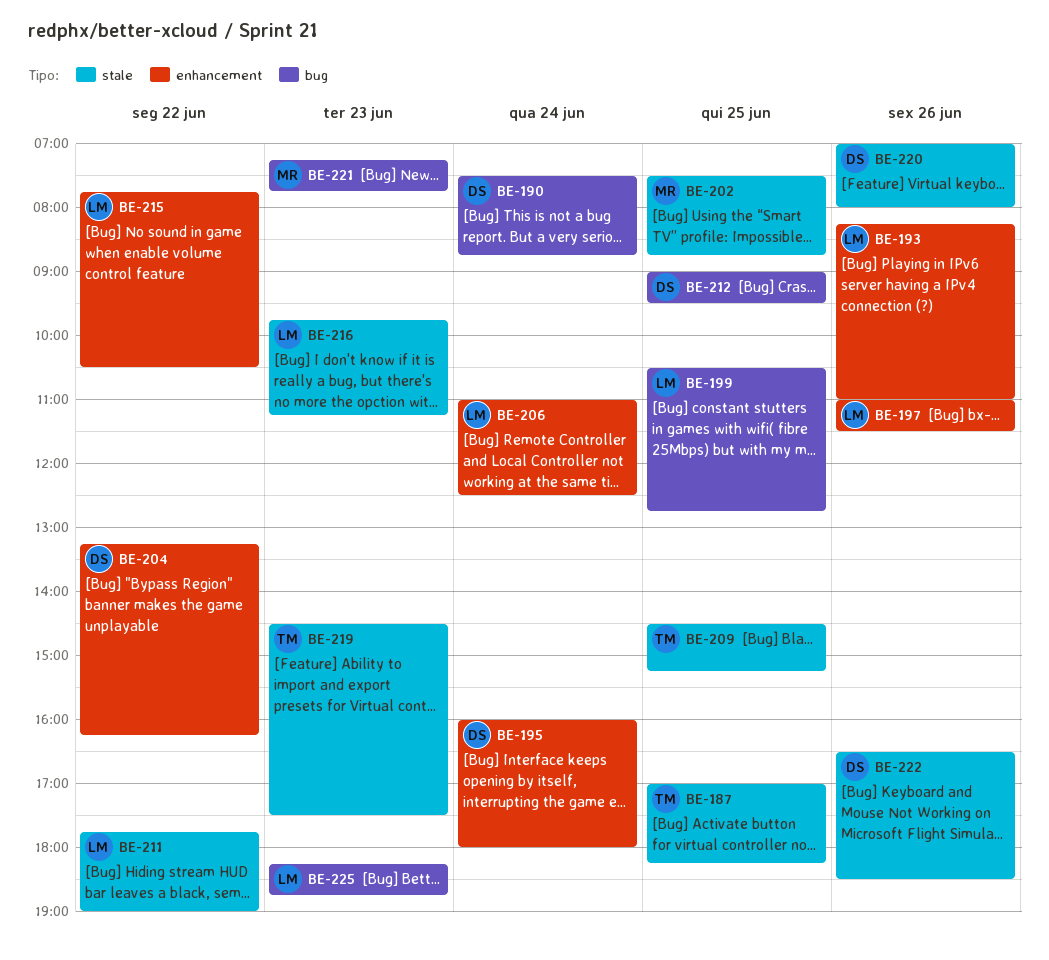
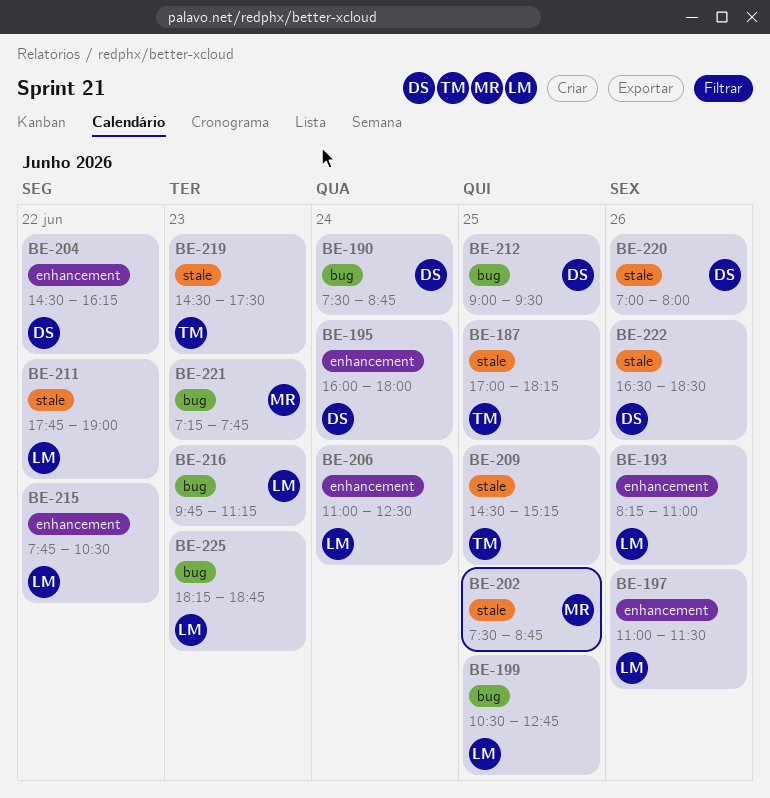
BE-204, begins: 13:15 -> 14:30
BE-216, label: stale -> bug

